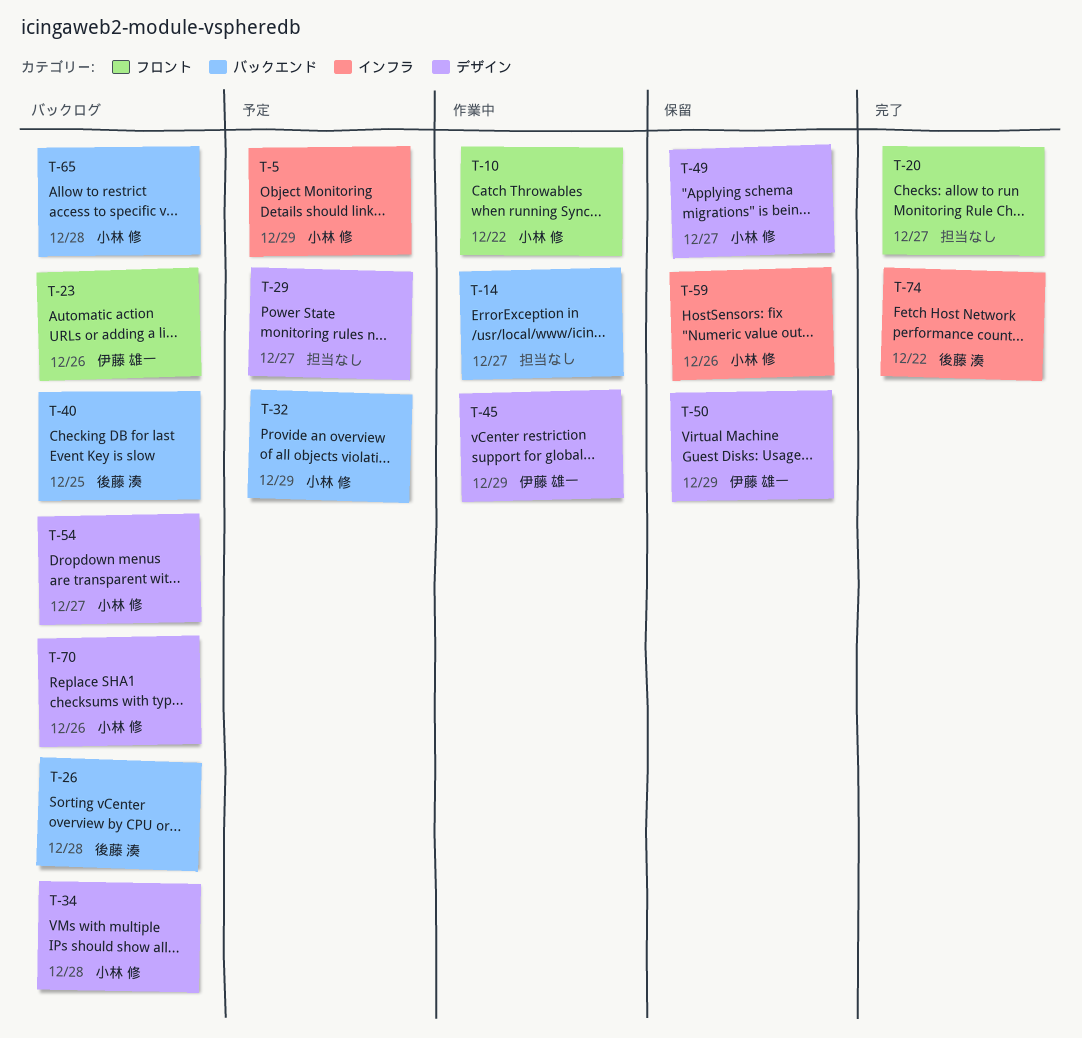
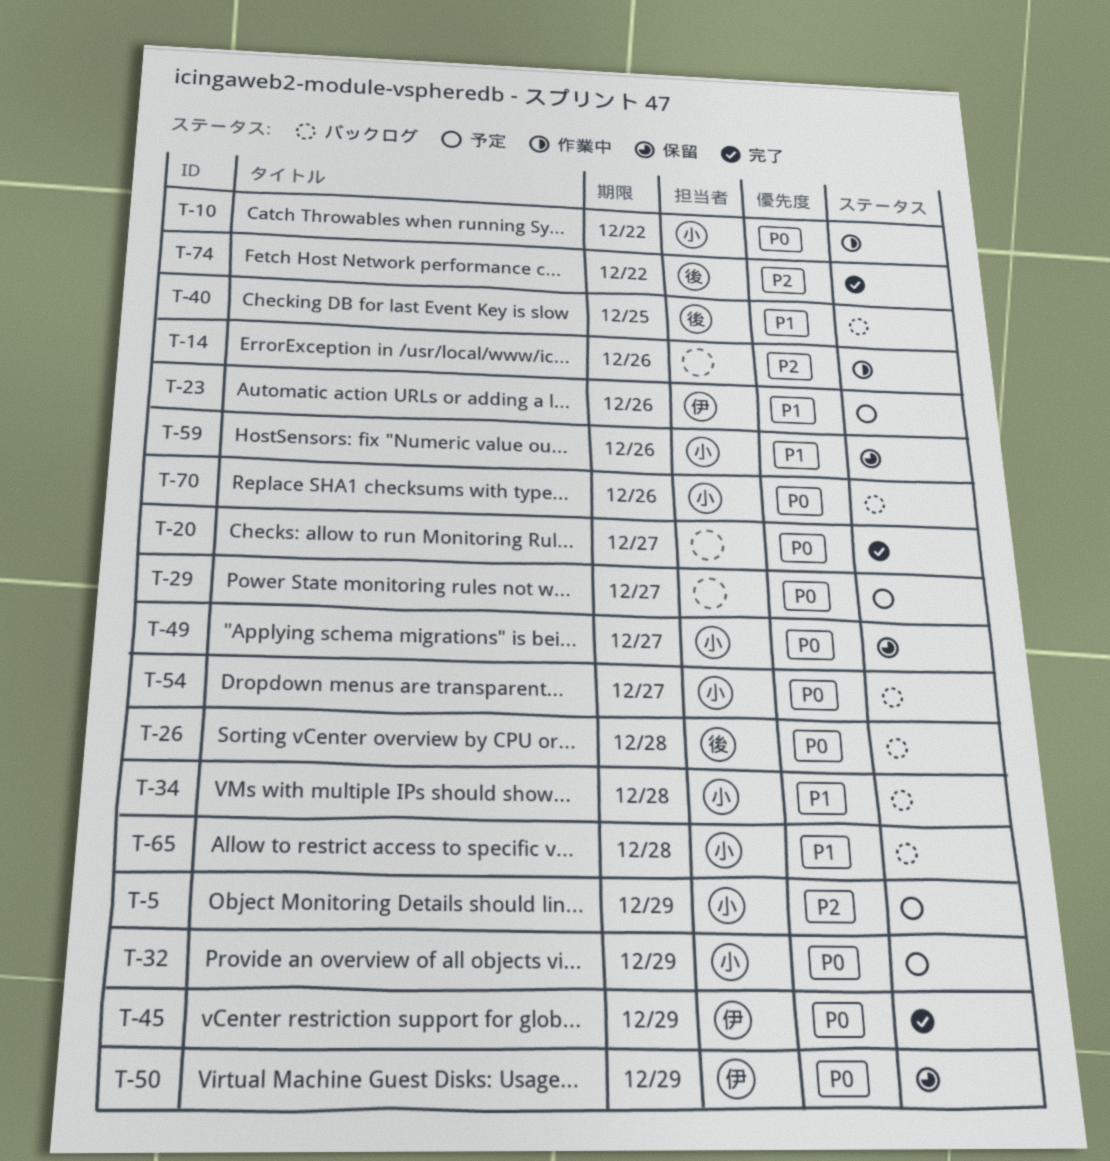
T-14, due: Dec 27 -> Dec 26
T-23, status: バックログ -> 予定
T-45, status: 作業中 -> 完了

